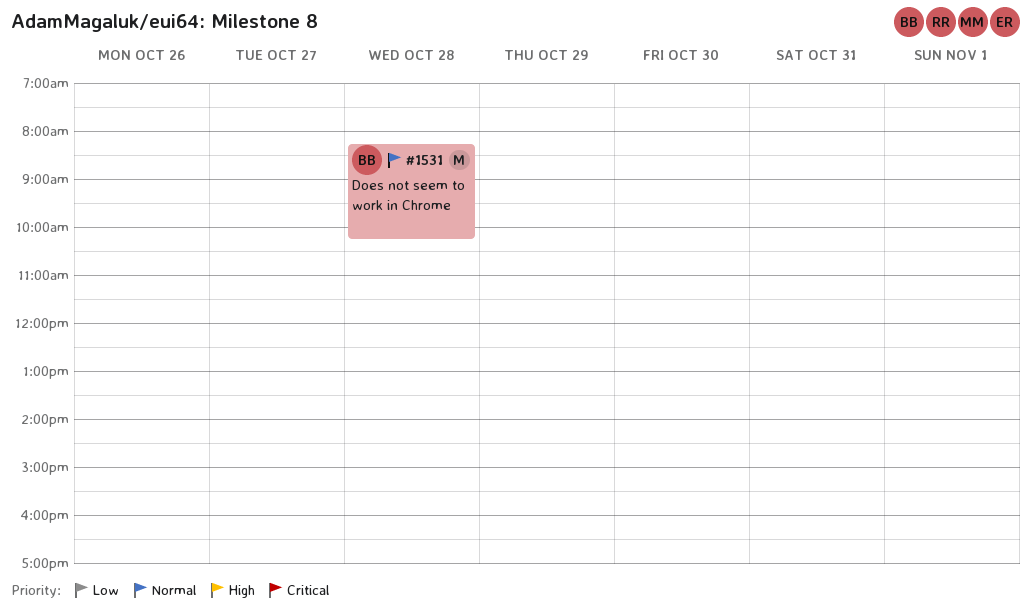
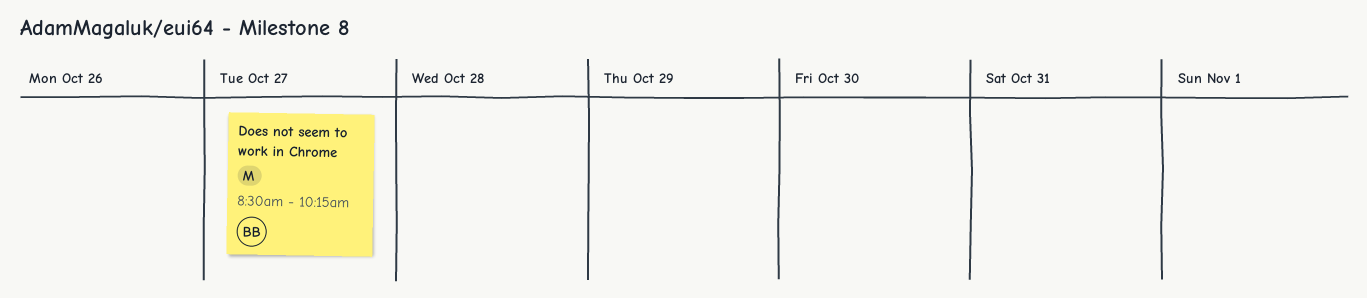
Does not seem to work in Chrome, day: Oct 28 -> Oct 27
Does not seem to work in Chrome, begins: 08:15 -> 08:30

